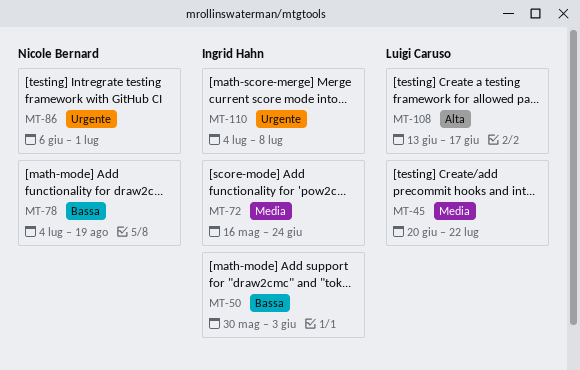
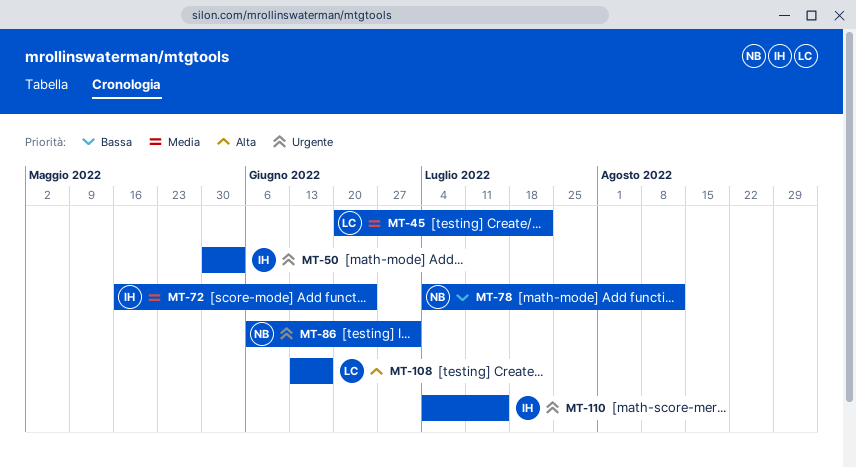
MT-50, priority: Bassa -> Urgente
MT-78, due: Aug 19 -> Aug 12
MT-110, due: Jul 8 -> Jul 15

